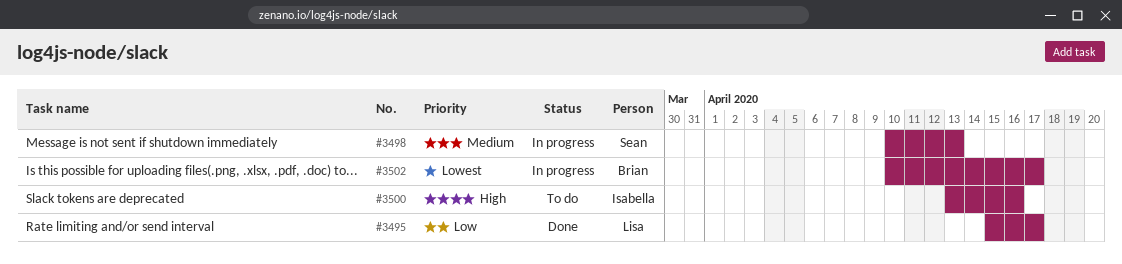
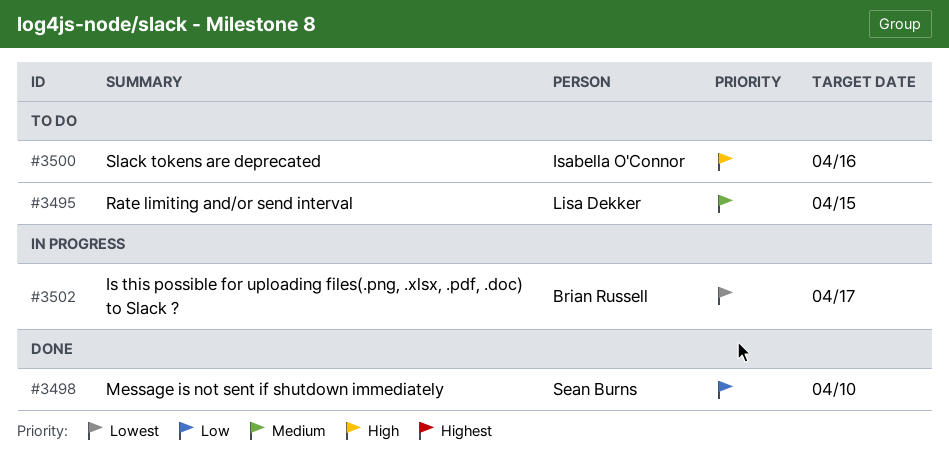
#3495, status: Done -> To do
#3495, priority: Low -> Medium
#3495, due: Apr 17 -> Apr 15
#3498, status: In progress -> Done
#3498, priority: Medium -> Low
#3498, due: Apr 13 -> Apr 10

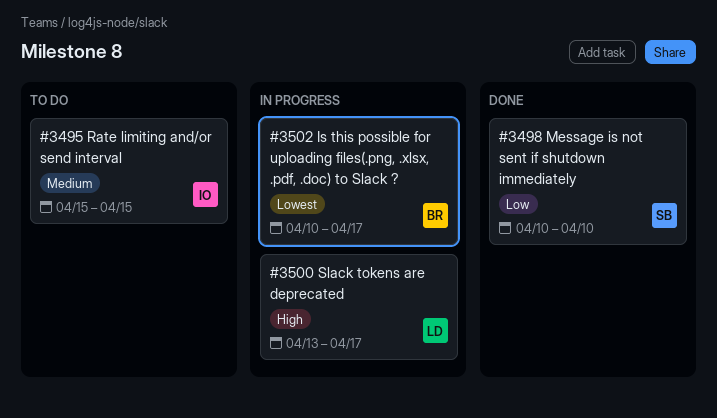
#3495, owner: Lisa Dekker -> Isabella O'Connor
#3500, status: To do -> In progress
#3500, owner: Isabella O'Connor -> Lisa Dekker
#3500, due: Apr 16 -> Apr 17

